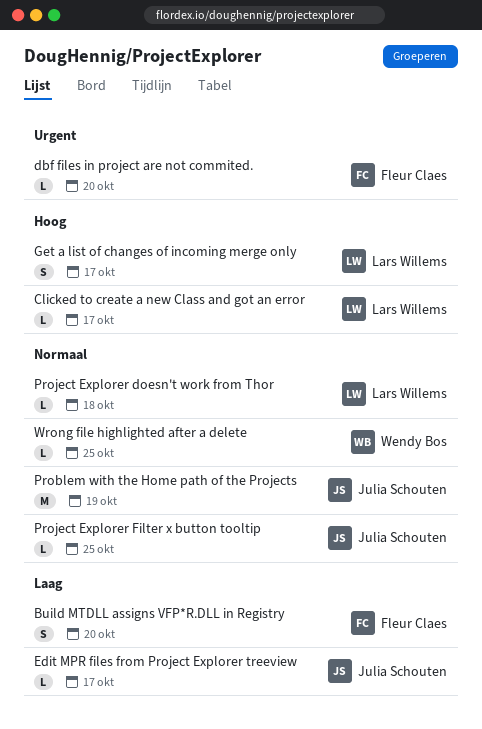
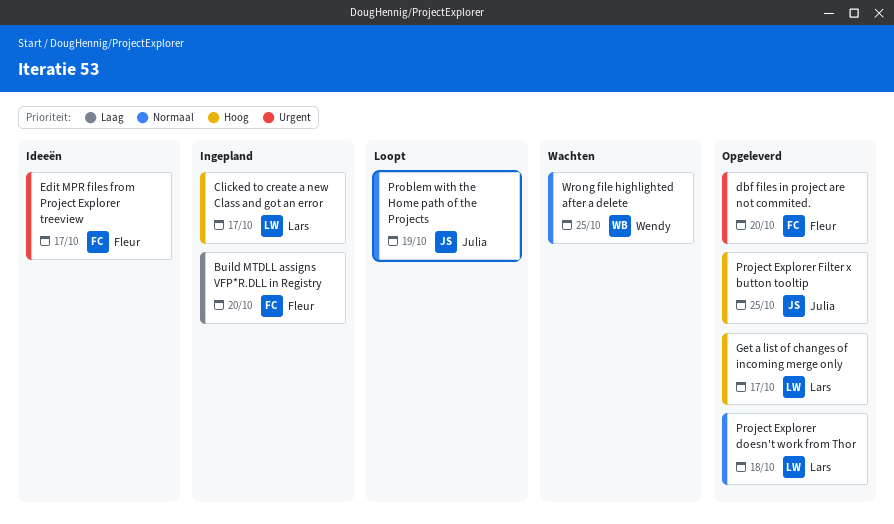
Edit MPR files from Project Explorer treeview, owner: Julia Schouten -> Fleur Claes
Edit MPR files from Project Explorer treeview, priority: Laag -> Urgent
Project Explorer Filter x button tooltip, priority: Normaal -> Hoog

